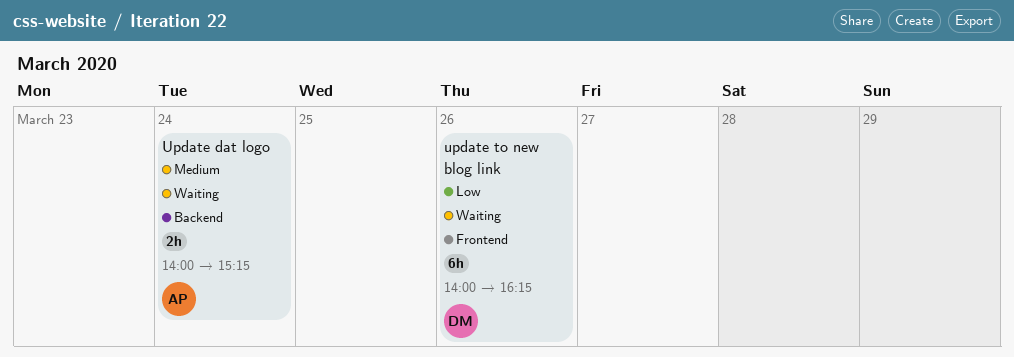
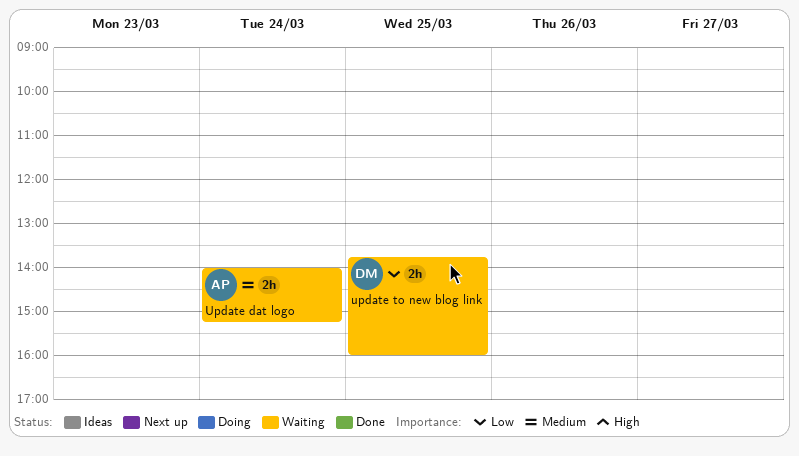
update to new blog link, estimate: 6h -> 2h
update to new blog link, day: Mar 26 -> Mar 25
update to new blog link, begins: 14:00 -> 13:45
update to new blog link, ends: 16:15 -> 16:00

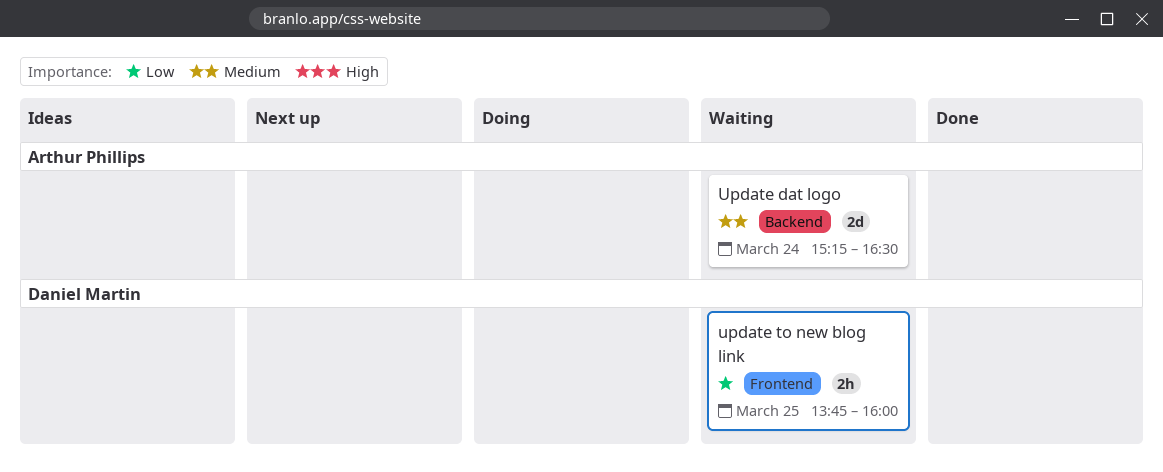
Update dat logo, estimate: 2h -> 2d
Update dat logo, begins: 14:00 -> 15:15
Update dat logo, ends: 15:15 -> 16:30

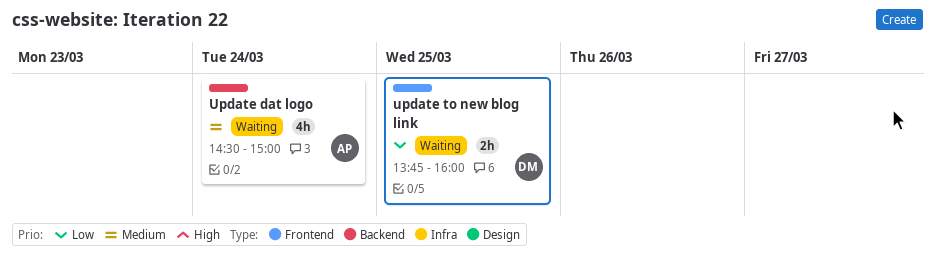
Update dat logo, estimate: 2d -> 4h
Update dat logo, begins: 15:15 -> 14:30
Update dat logo, ends: 16:30 -> 15:00

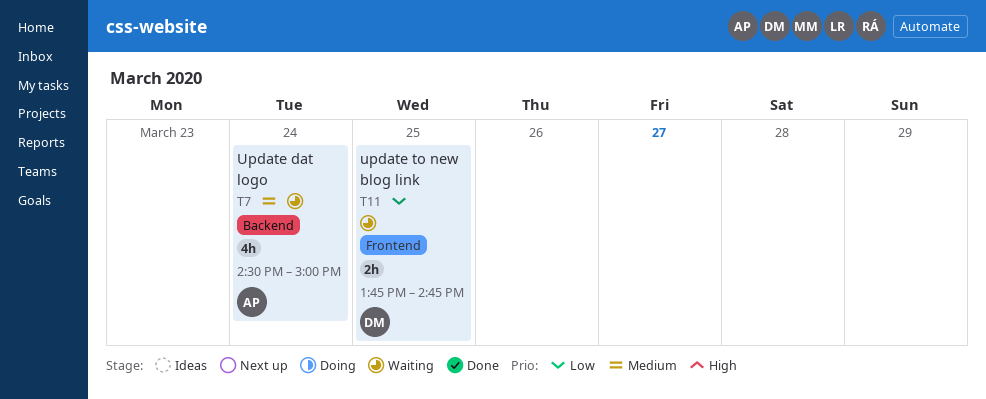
update to new blog link, ends: 16:00 -> 14:45

